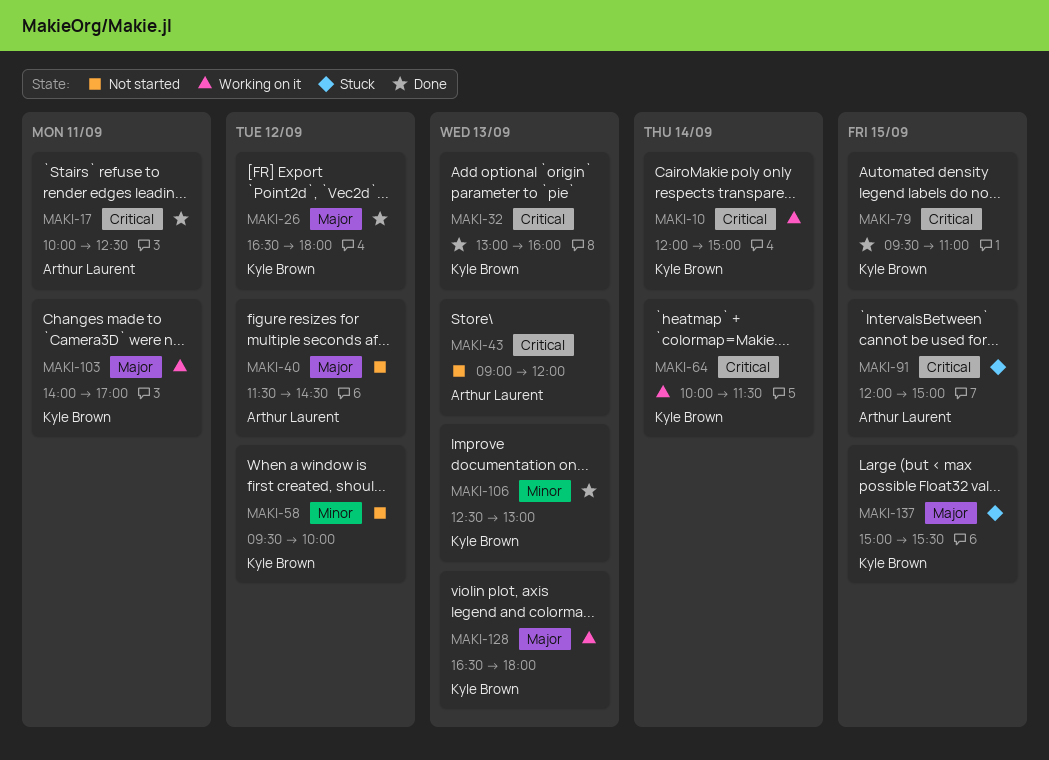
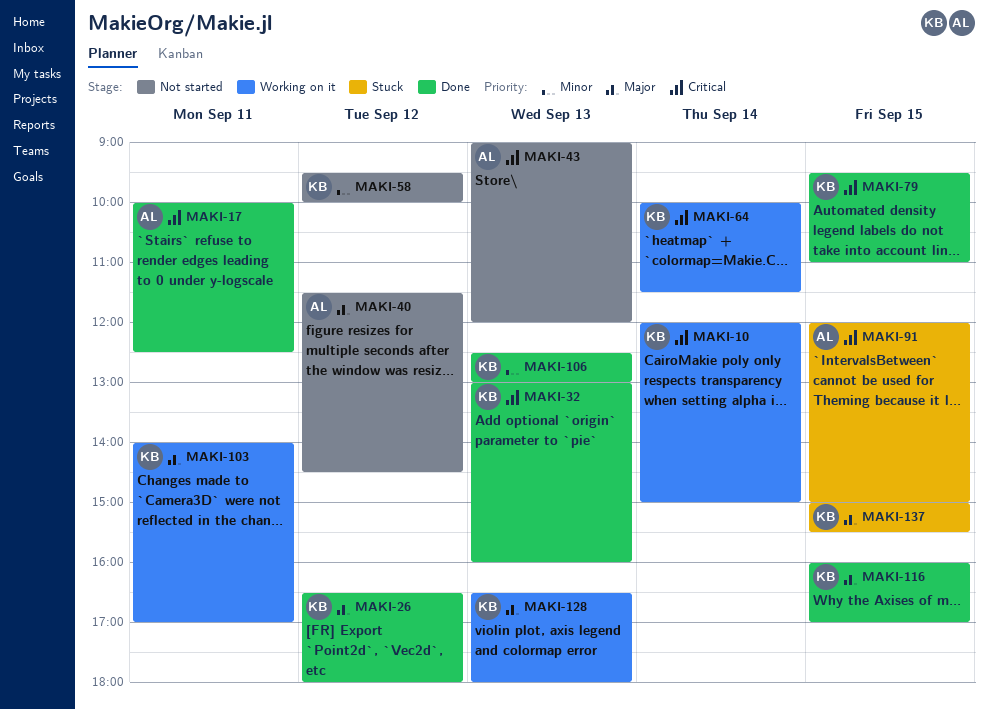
MAKI-116: none -> present

